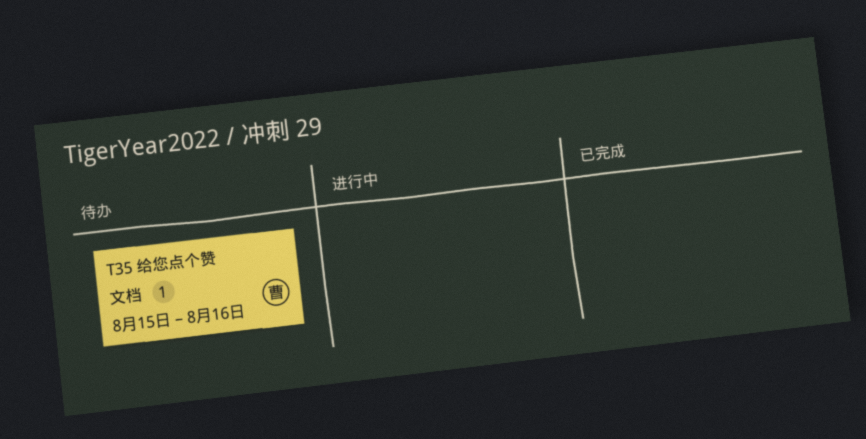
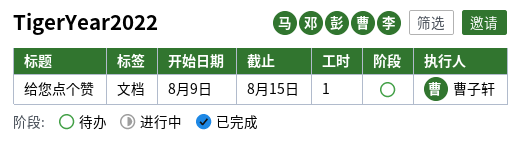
给您点个赞, start: Aug 15 -> Aug 9
给您点个赞, due: Aug 16 -> Aug 15

